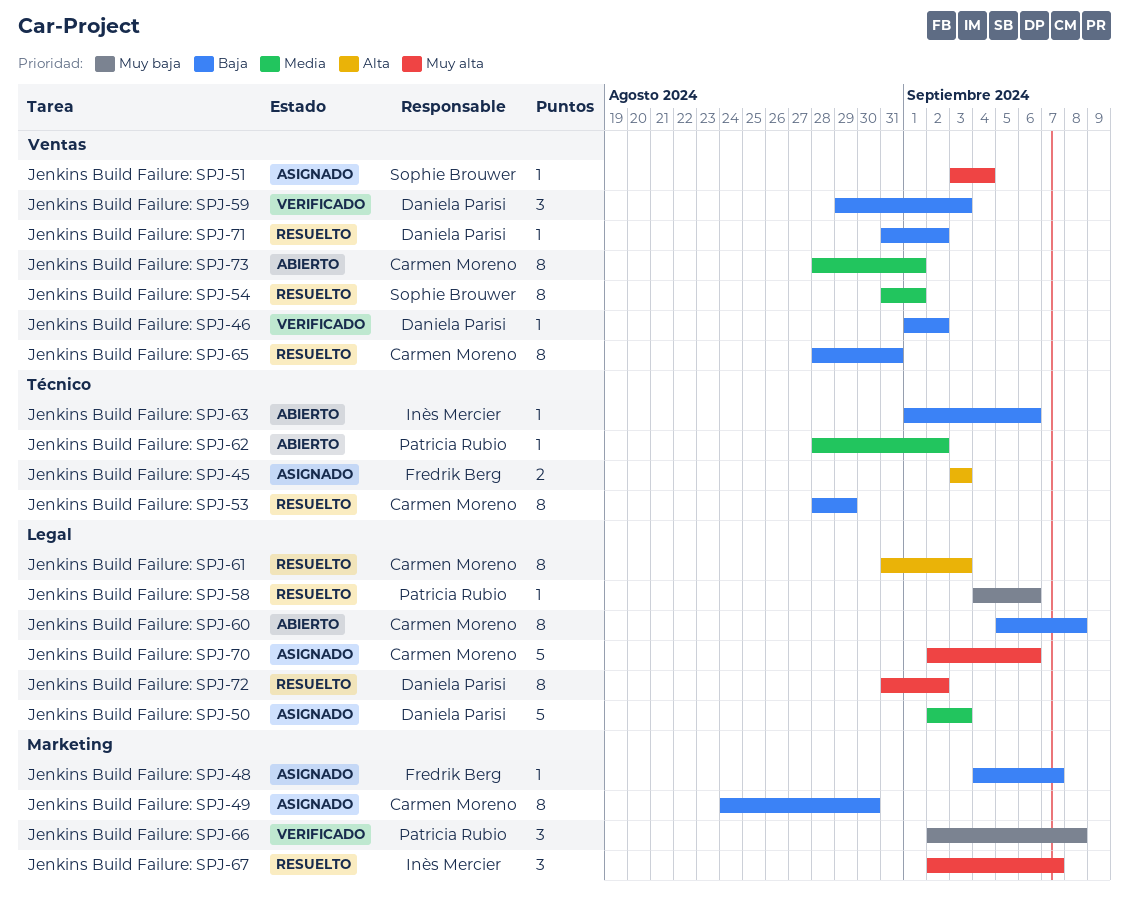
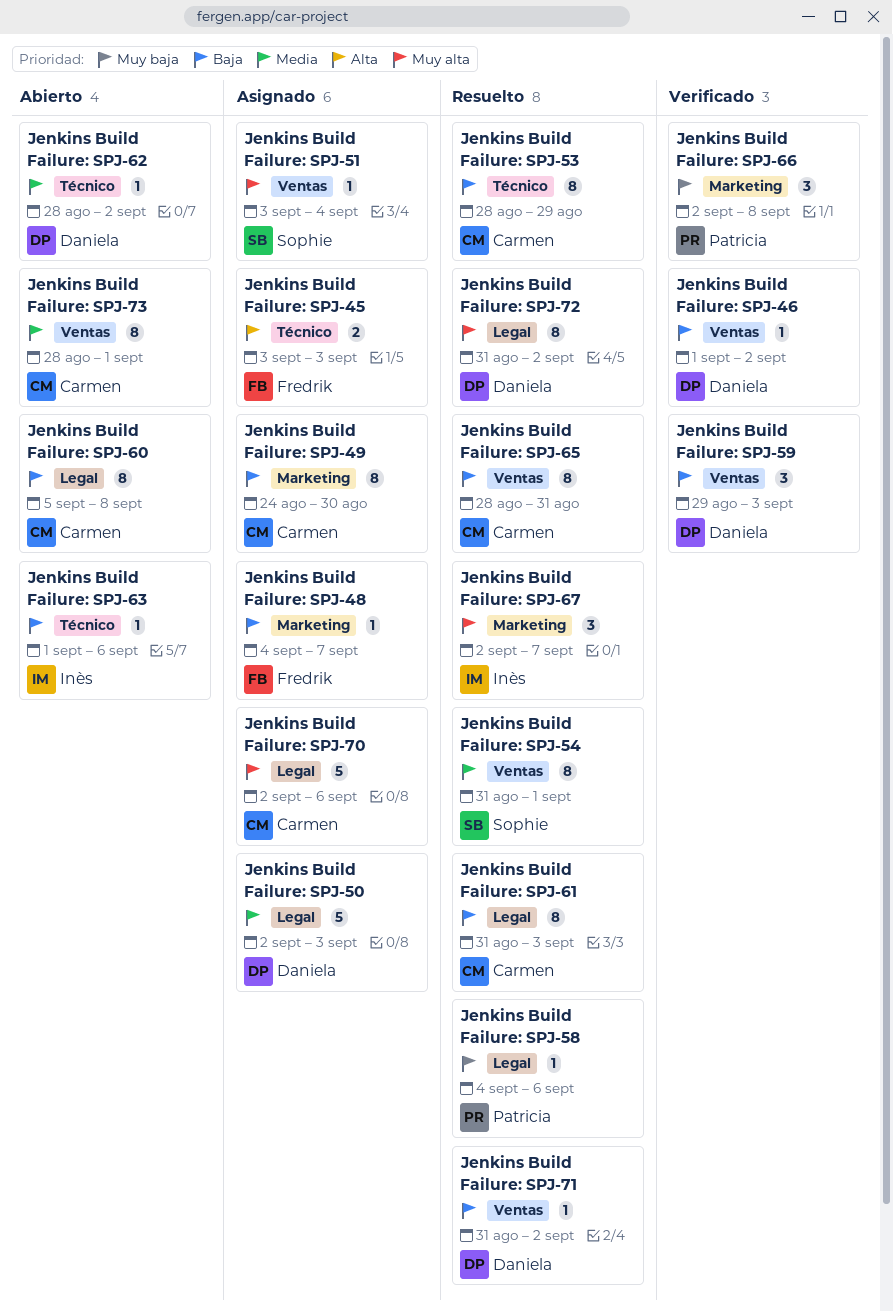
Jenkins Build Failure: SPJ-61, priority: Alta -> Baja
Jenkins Build Failure: SPJ-62, owner: Patricia Rubio -> Daniela Parisi

